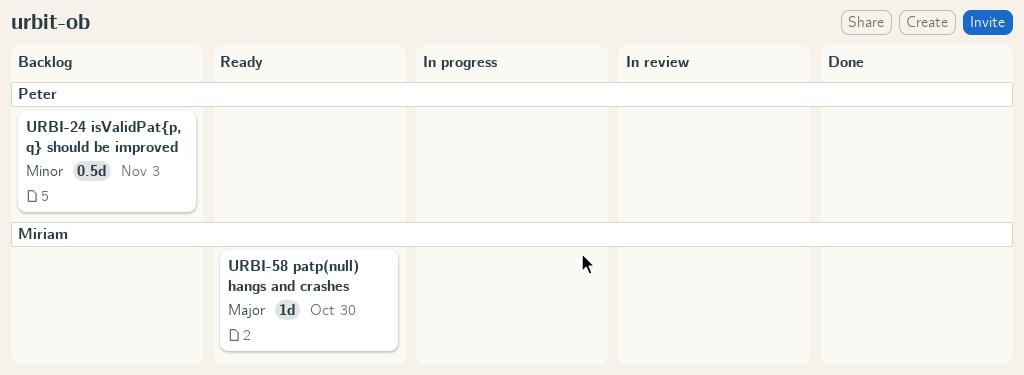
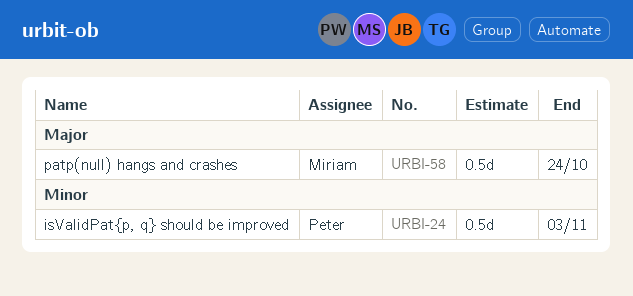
URBI-58, estimate: 1d -> 0.5d
URBI-58, due: Oct 30 -> Oct 24

